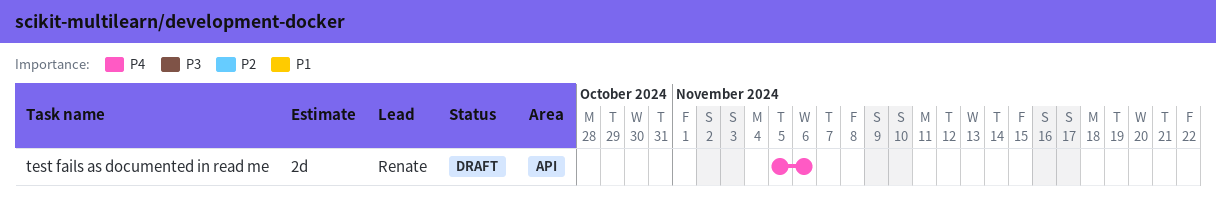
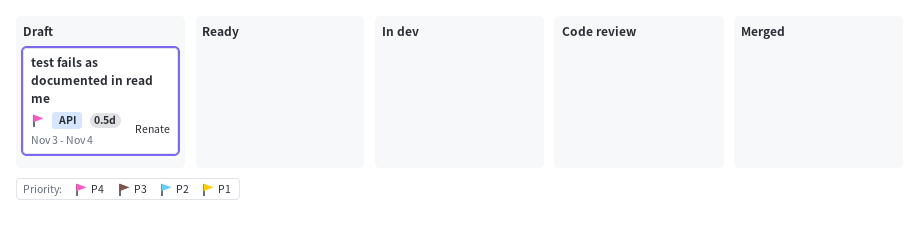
test fails as documented in read me, estimate: 2d -> 0.5d
test fails as documented in read me, start: Nov 5 -> Nov 3
test fails as documented in read me, due: Nov 6 -> Nov 4

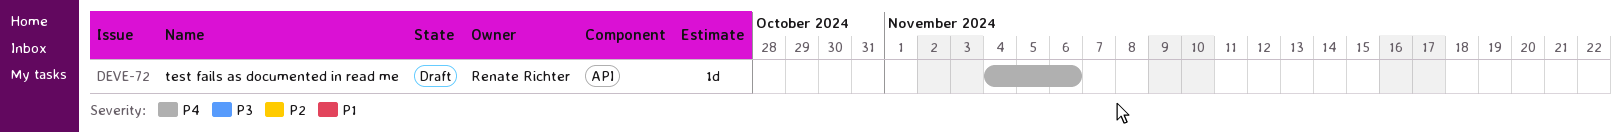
test fails as documented in read me, estimate: 0.5d -> 1d
test fails as documented in read me, start: Nov 3 -> Nov 4
test fails as documented in read me, due: Nov 4 -> Nov 6

